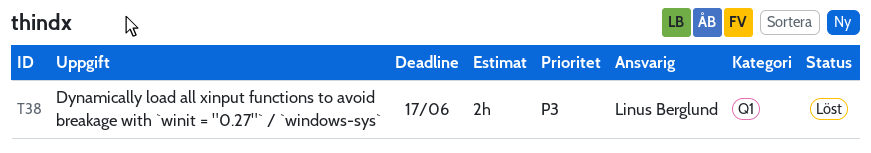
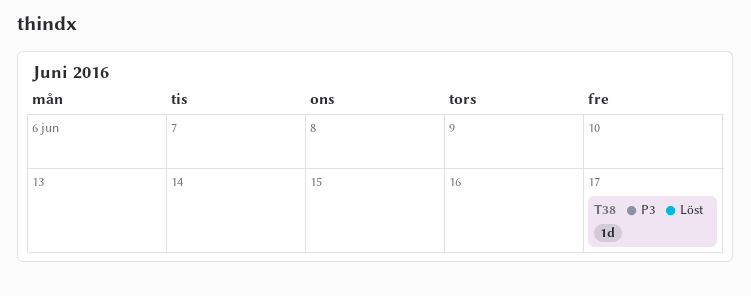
T38, estimate: 2h -> 1d

